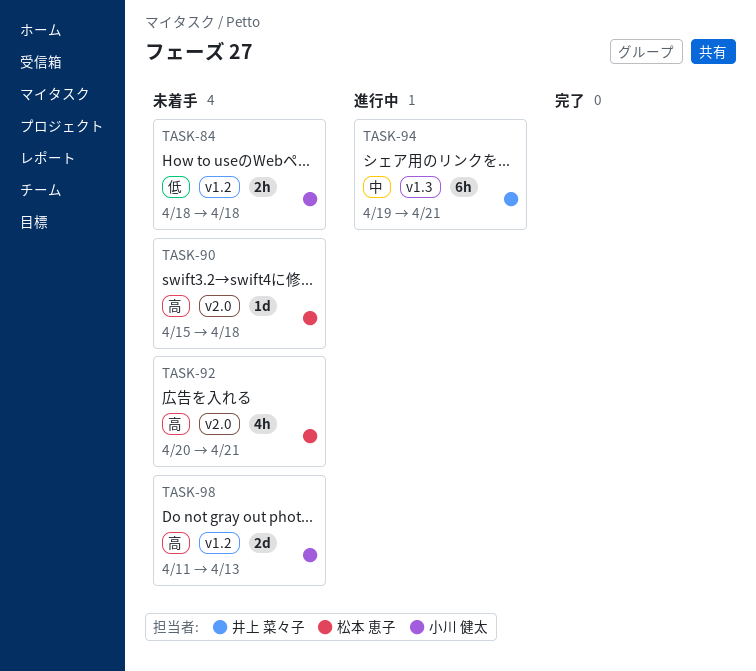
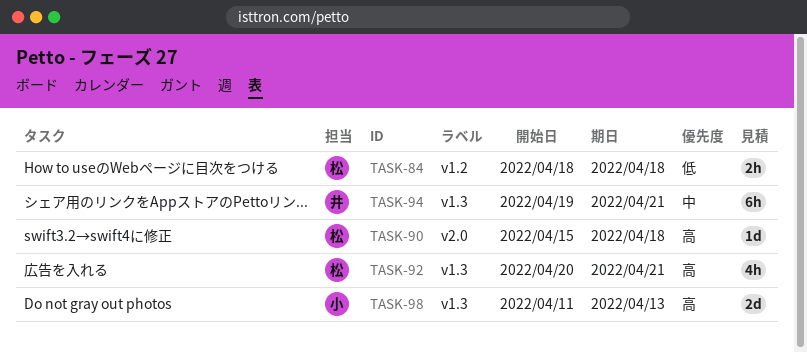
TASK-84, owner: 小川 健太 -> 松本 恵子
TASK-92, label: v2.0 -> v1.3
TASK-98, label: v1.2 -> v1.3

